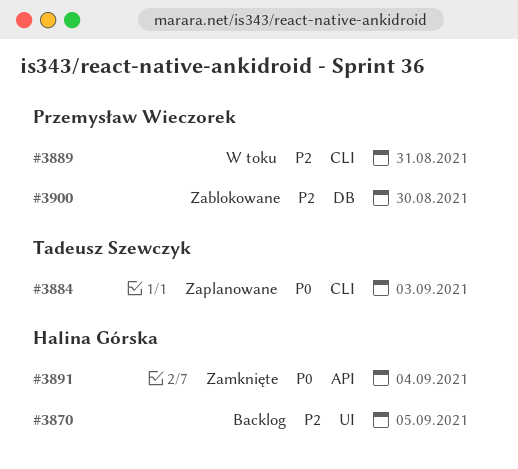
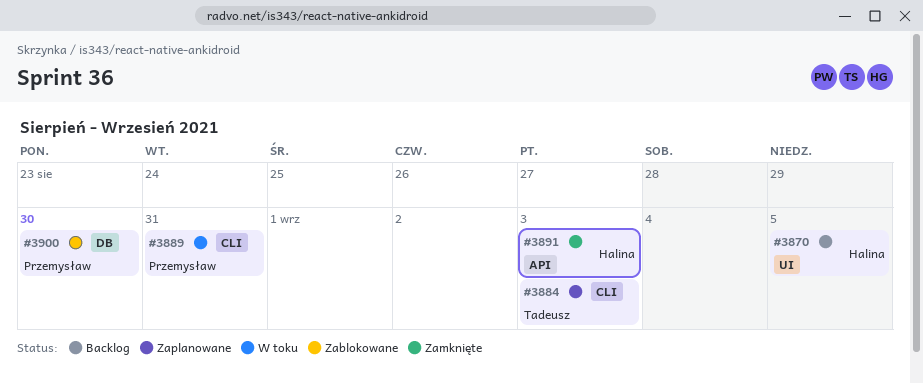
#3891, due: Sep 4 -> Sep 3

